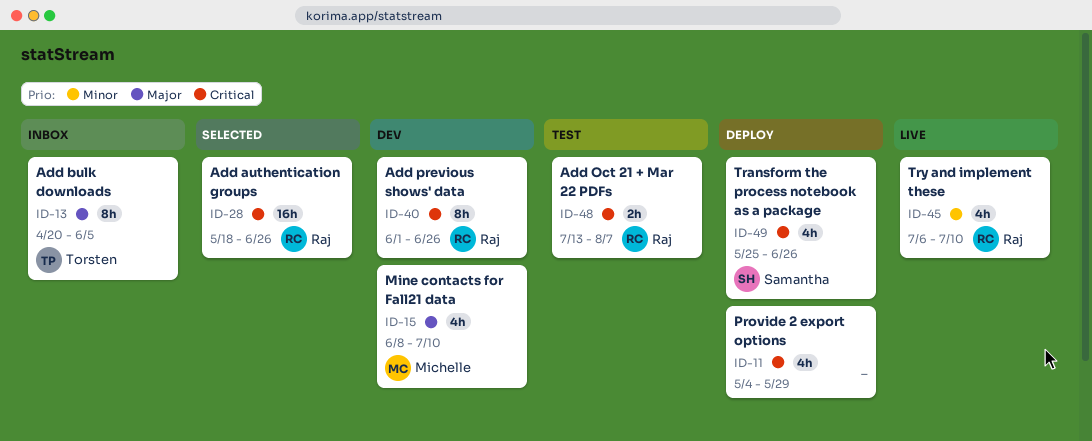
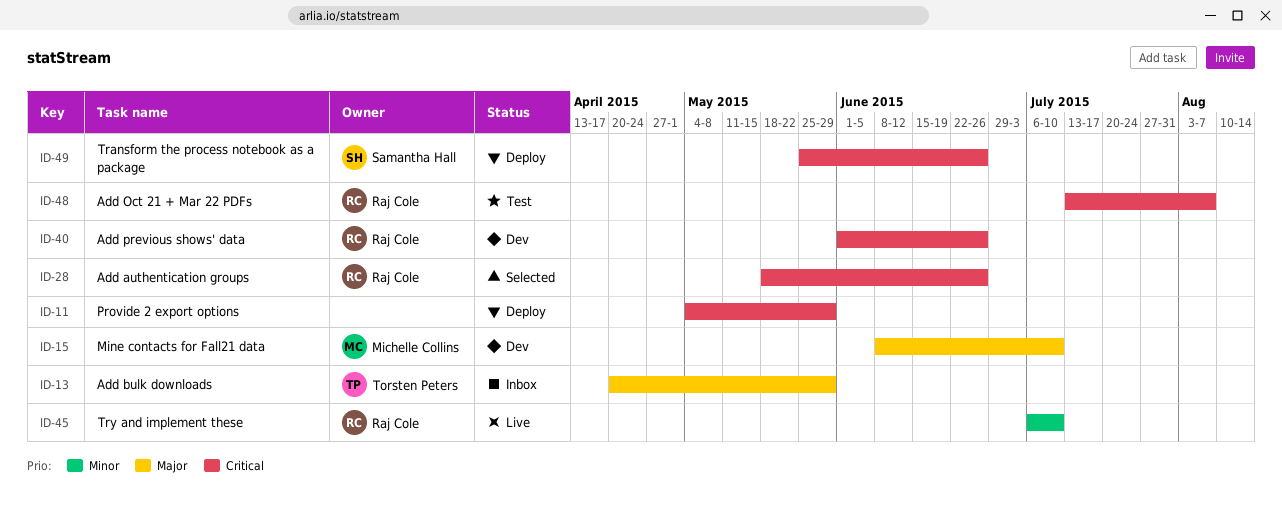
ID-13, due: Jun 5 -> May 29

